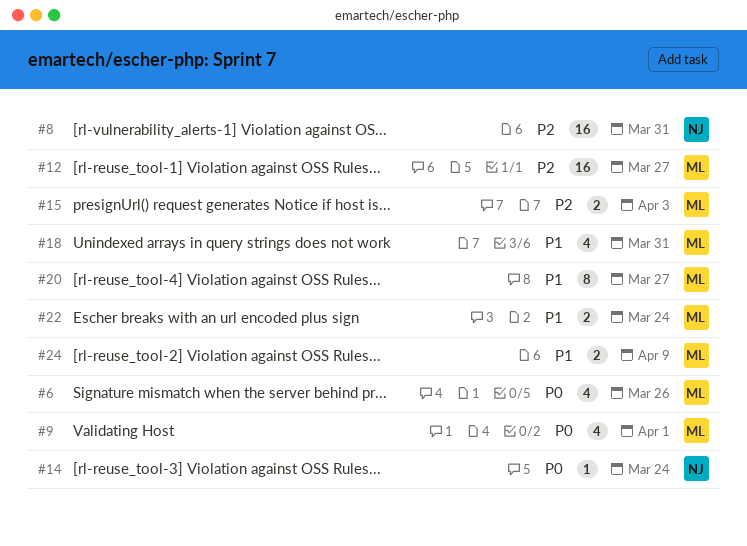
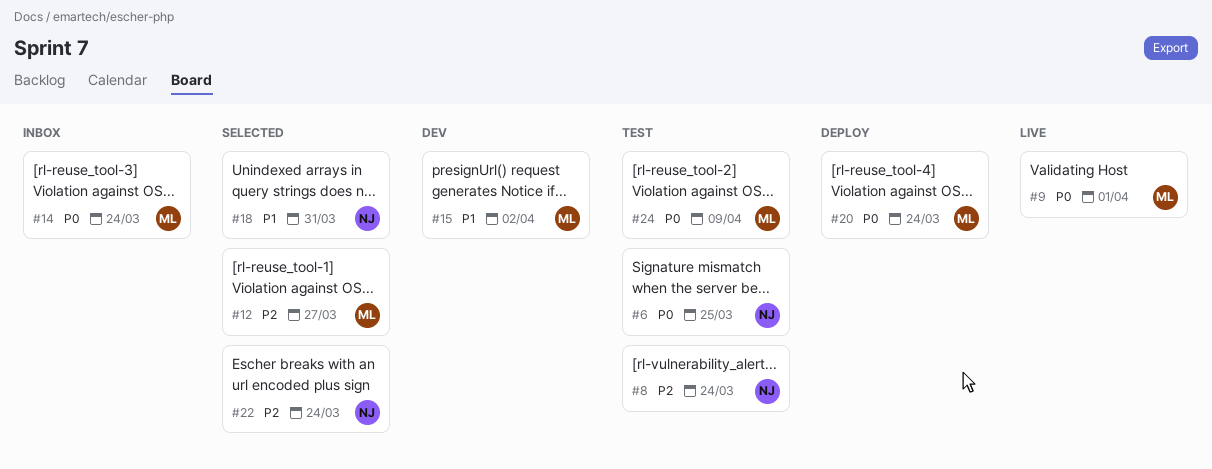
#6, owner: ML -> NJ
#6, due: Mar 26 -> Mar 25
#8, due: Mar 31 -> Mar 24
#14, owner: NJ -> ML
#15, priority: P2 -> P1
#15, due: Apr 3 -> Apr 2
#18, owner: ML -> NJ
#20, priority: P1 -> P0
#20, due: Mar 27 -> Mar 24
#22, owner: ML -> NJ
#22, priority: P1 -> P2
#24, priority: P1 -> P0

